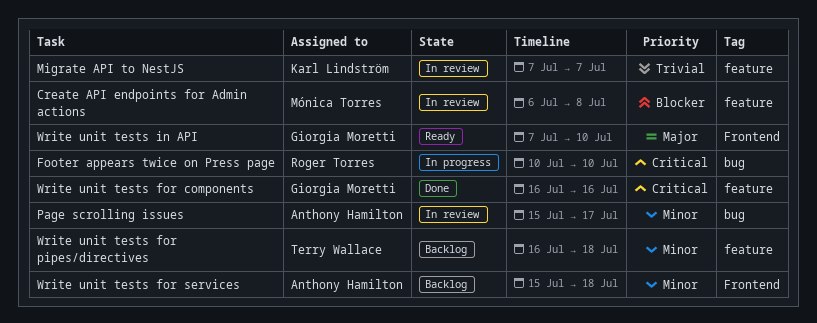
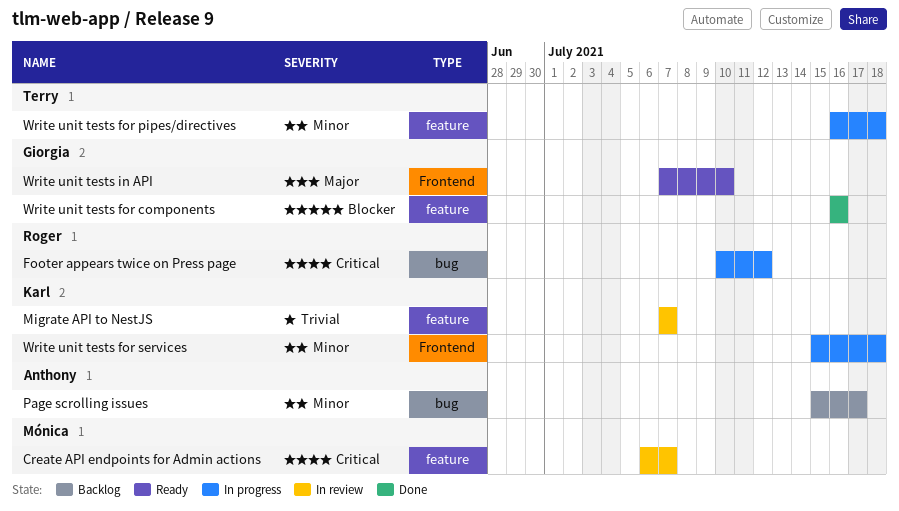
Create API endpoints for Admin actions, priority: Blocker -> Critical
Create API endpoints for Admin actions, due: Jul 8 -> Jul 7
Footer appears twice on Press page, due: Jul 10 -> Jul 12
Page scrolling issues, status: In review -> Backlog
Write unit tests for components, priority: Critical -> Blocker
Write unit tests for pipes/directives, status: Backlog -> In progress
Write unit tests for services, status: Backlog -> In progress
Write unit tests for services, owner: Anthony Hamilton -> Karl Lindström

